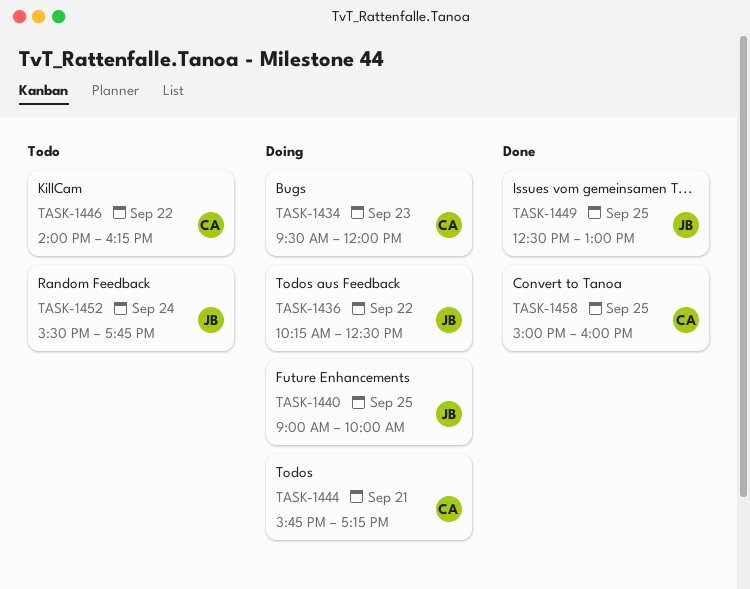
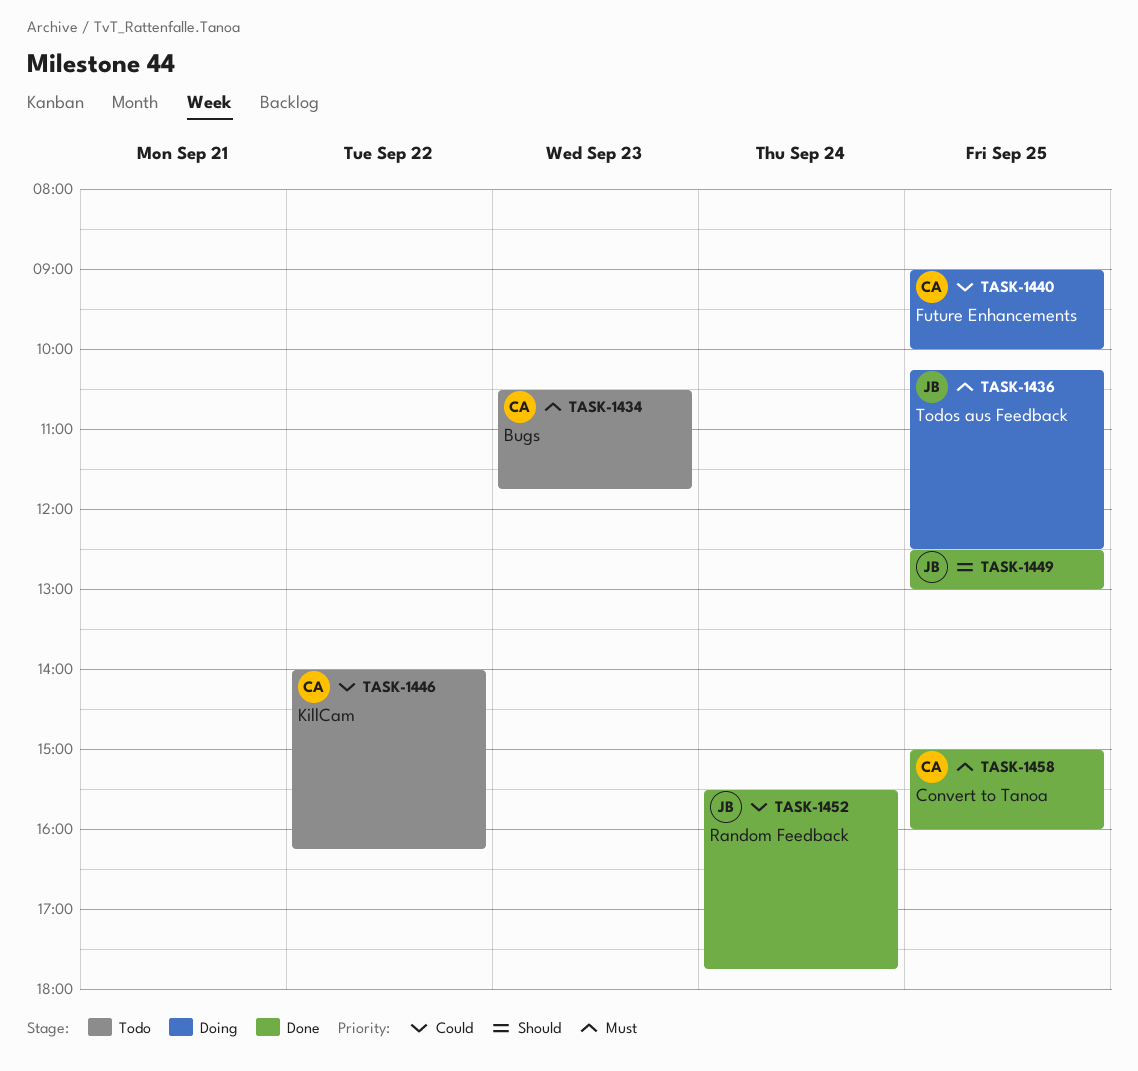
TASK-1434, status: Doing -> Todo
TASK-1434, begins: 09:30 -> 10:30
TASK-1434, ends: 12:00 -> 11:45
TASK-1436, day: Sep 22 -> Sep 25
TASK-1440, owner: JB -> CA
TASK-1444: present -> none
TASK-1452, status: Todo -> Done

